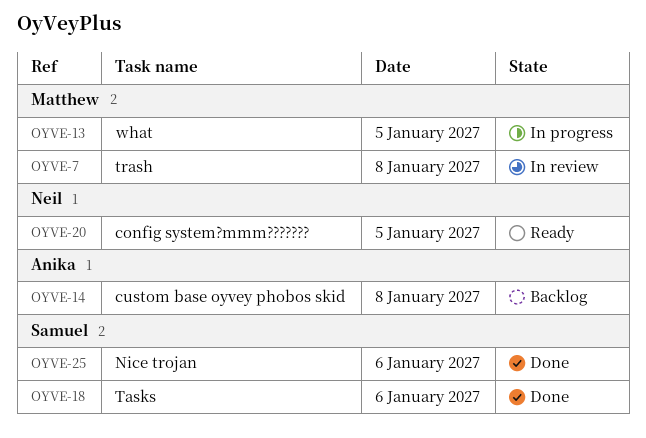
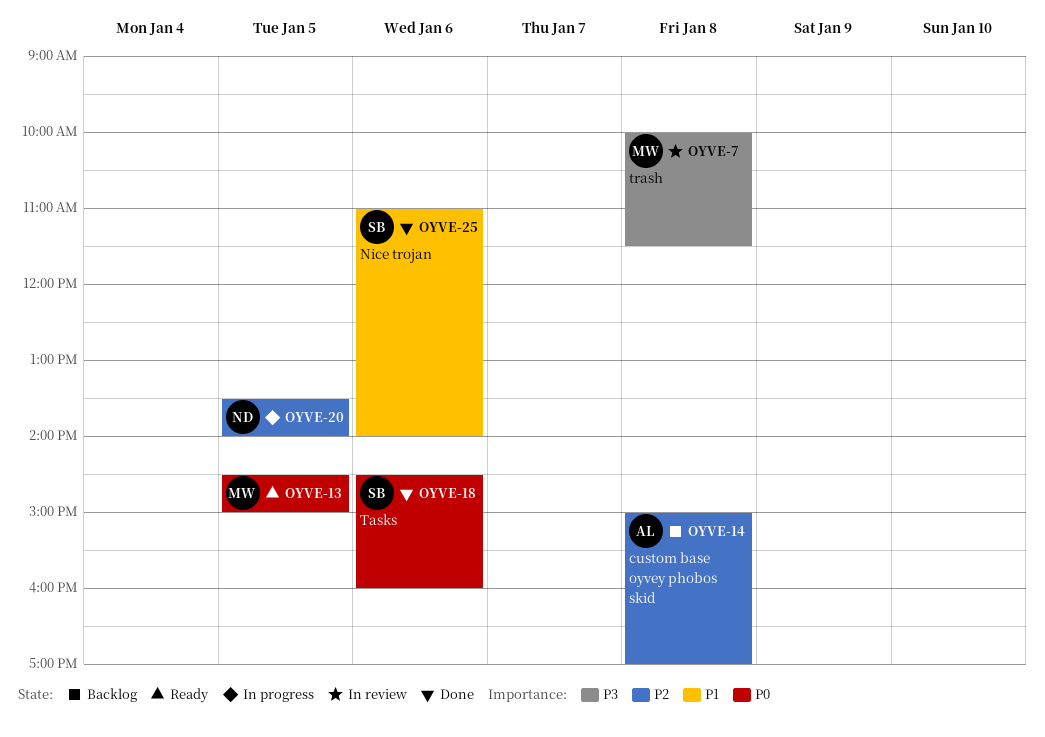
OYVE-13, status: In progress -> Ready
OYVE-20, status: Ready -> In progress

